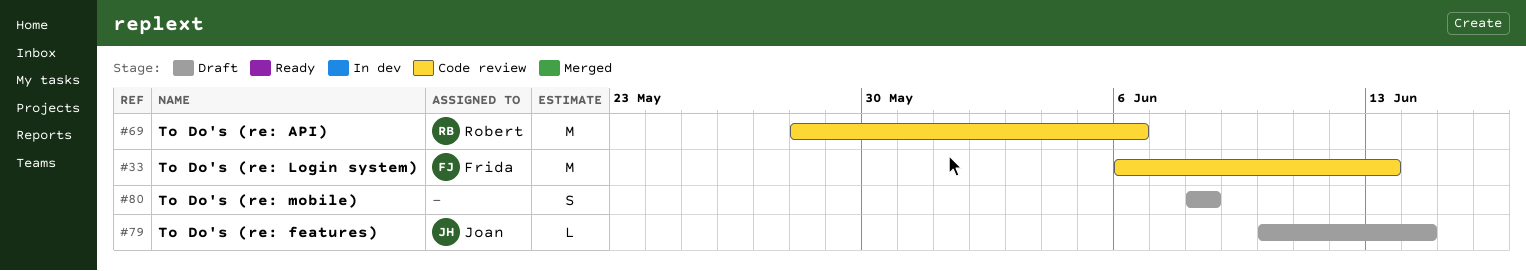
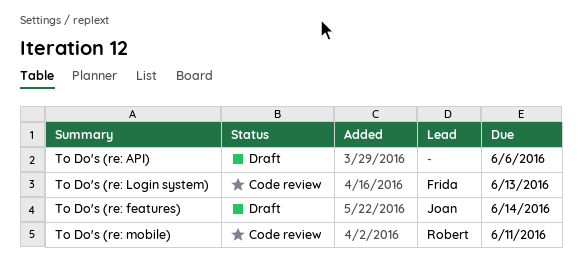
To Do's (re: API), status: Code review -> Draft
To Do's (re: API), owner: Robert -> none
To Do's (re: mobile), status: Draft -> Code review
To Do's (re: mobile), owner: none -> Robert
To Do's (re: mobile), due: Jun 8 -> Jun 11

